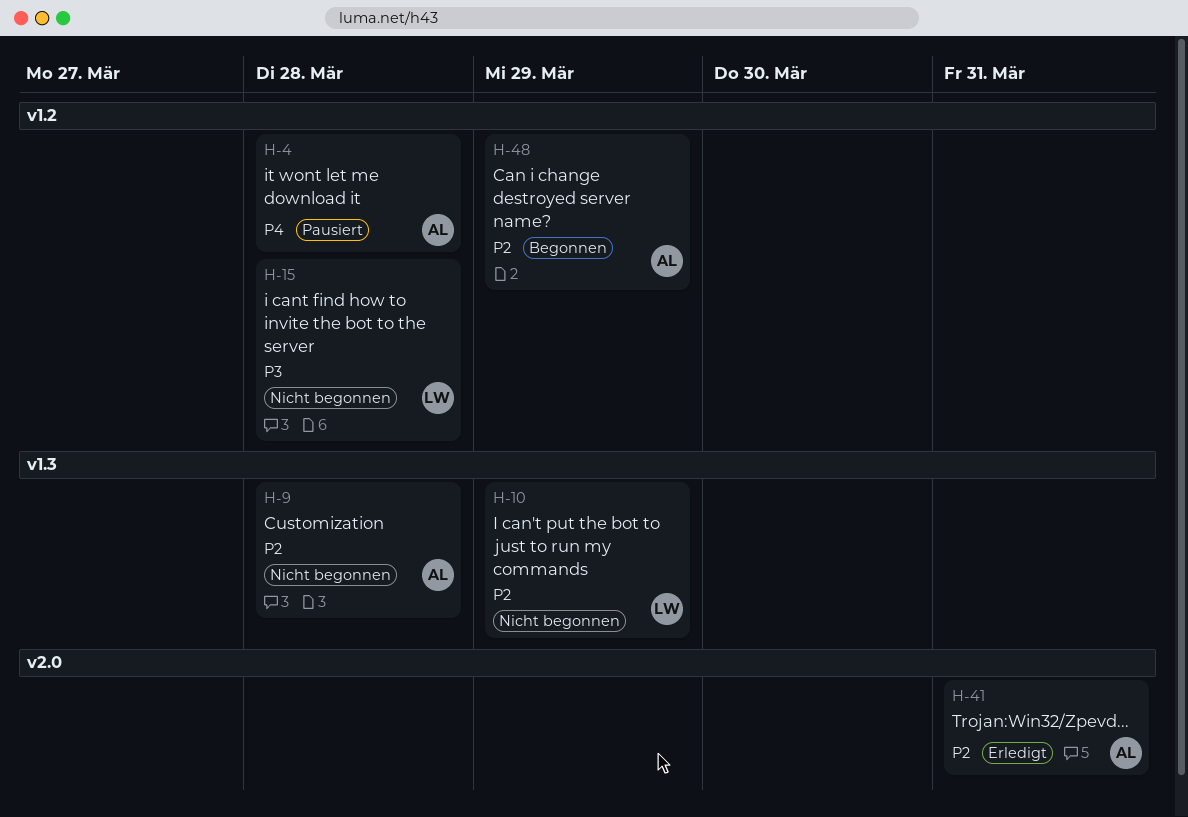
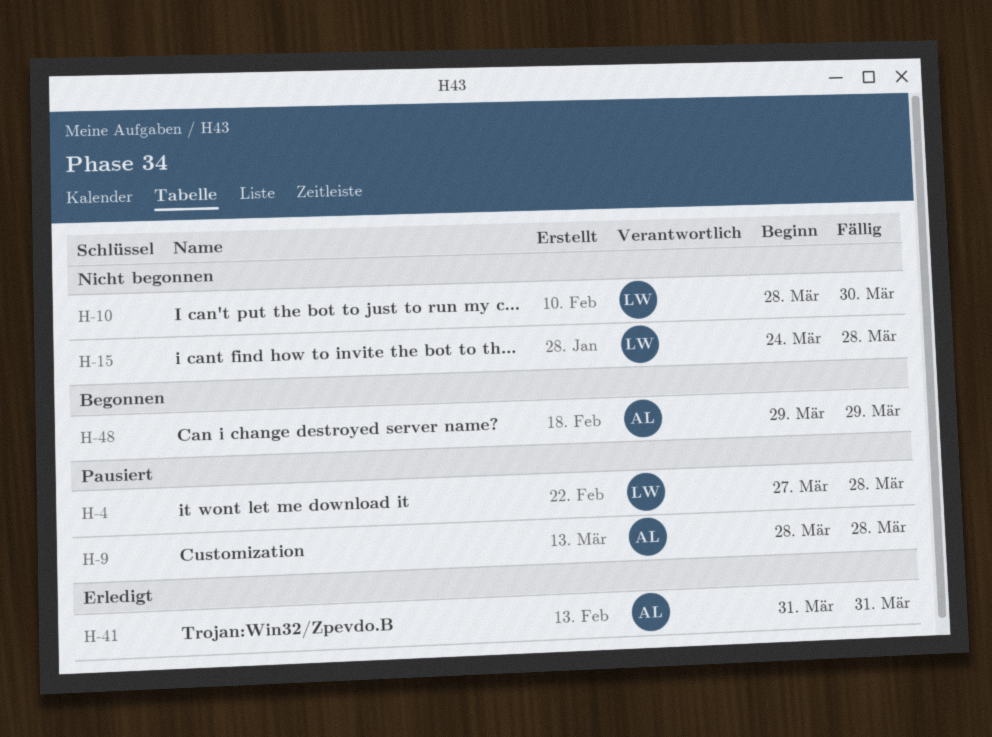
H-4, owner: AL -> LW
H-9, status: Nicht begonnen -> Pausiert
H-10, due: Mar 29 -> Mar 30

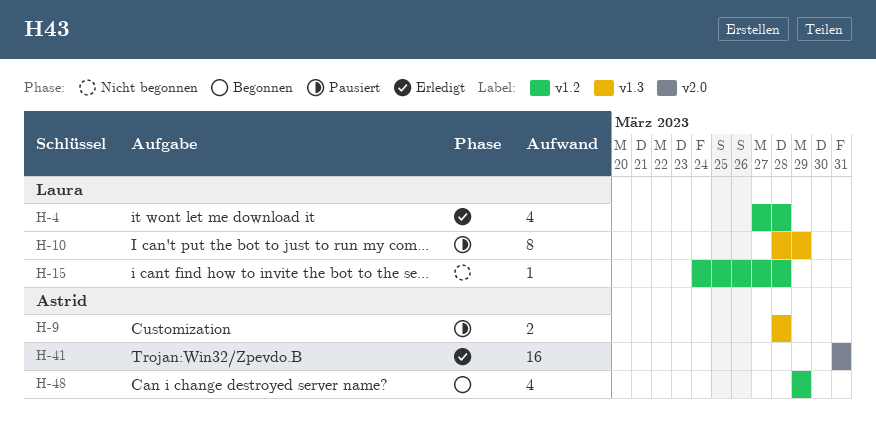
H-4, status: Pausiert -> Erledigt
H-10, status: Nicht begonnen -> Pausiert
H-10, due: Mar 30 -> Mar 29

